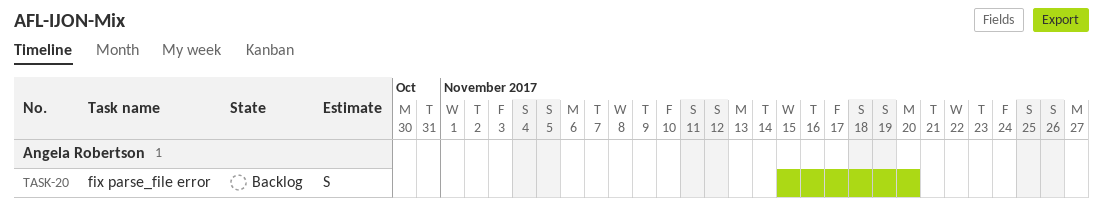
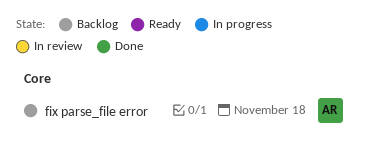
fix parse_file error, due: Nov 20 -> Nov 18

